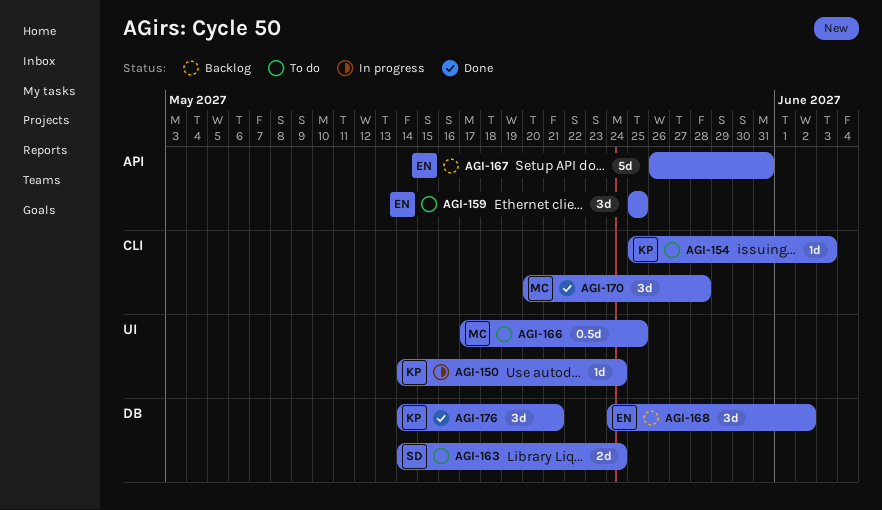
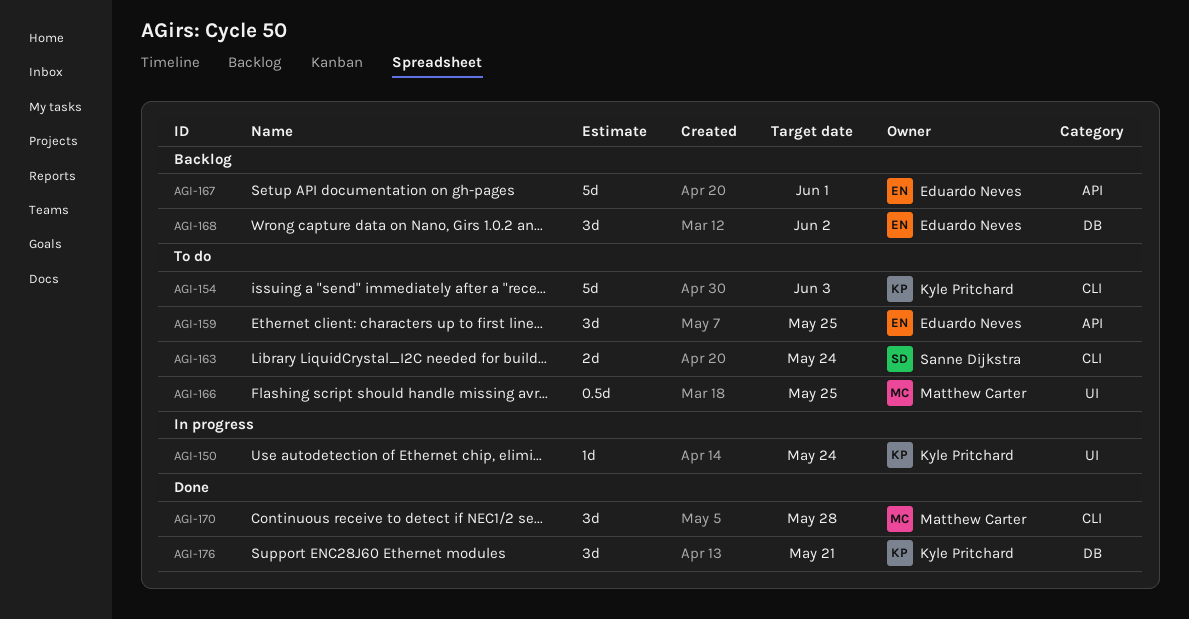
AGI-154, estimate: 1d -> 5d
AGI-163, label: DB -> CLI
AGI-167, due: May 31 -> Jun 1

